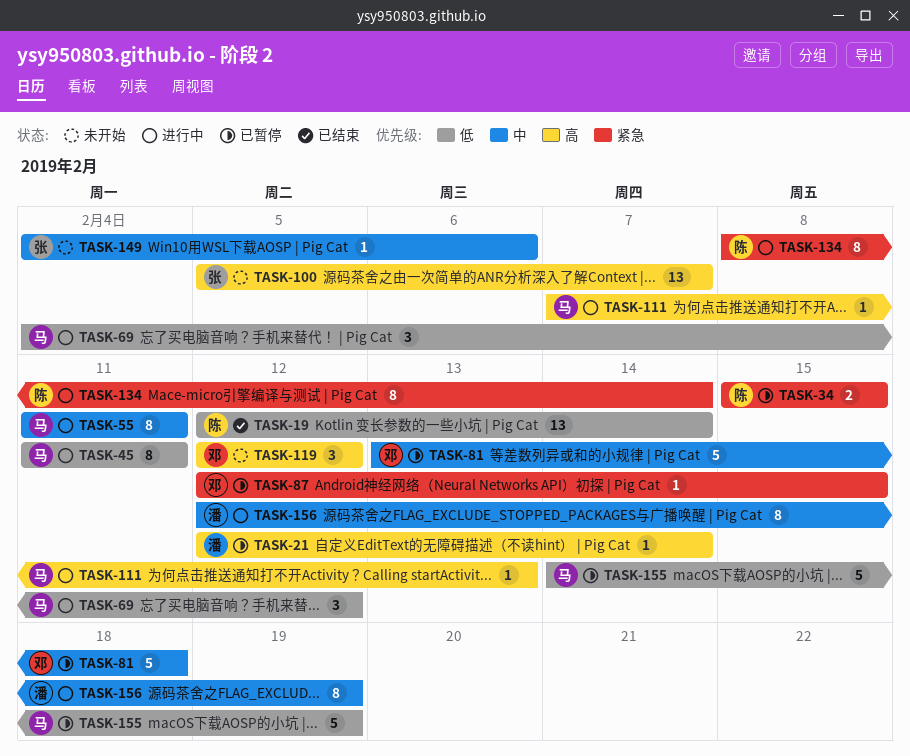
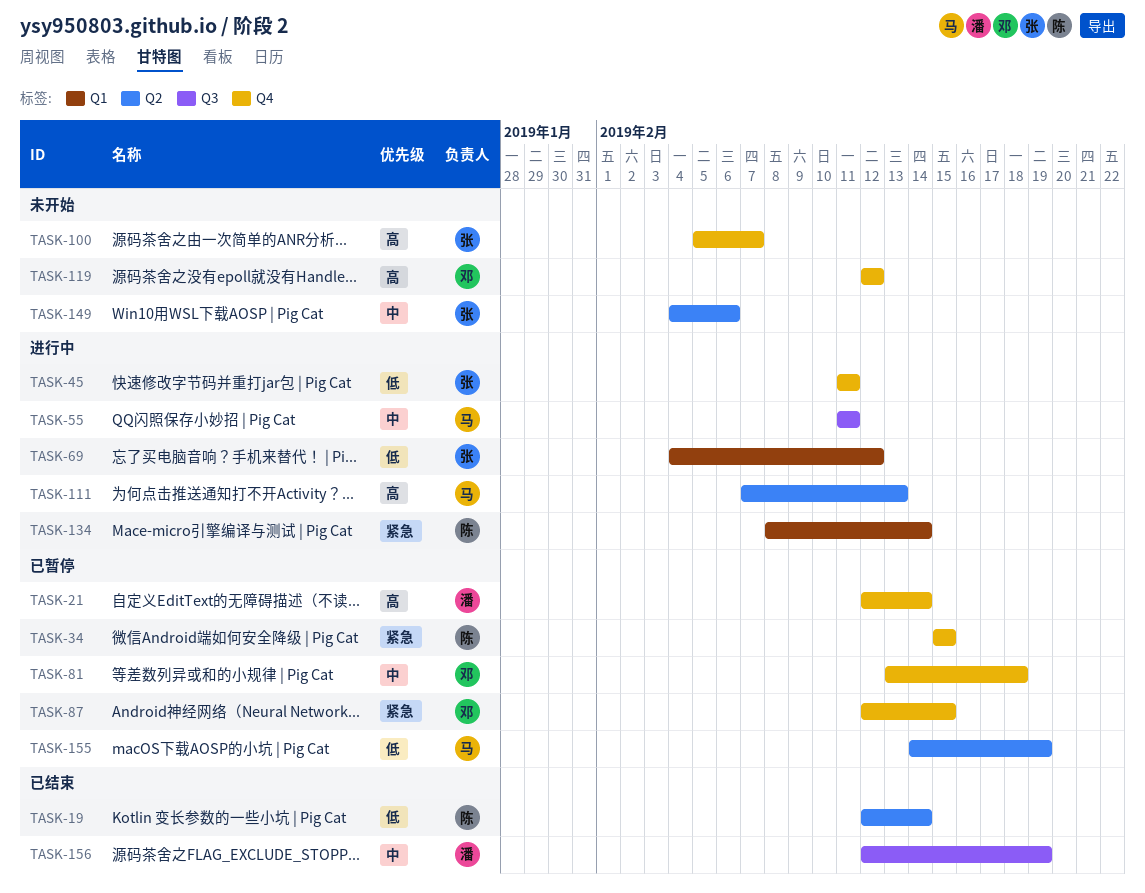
TASK-45, owner: 马 -> 张
TASK-69, owner: 马 -> 张
TASK-156, status: 进行中 -> 已结束

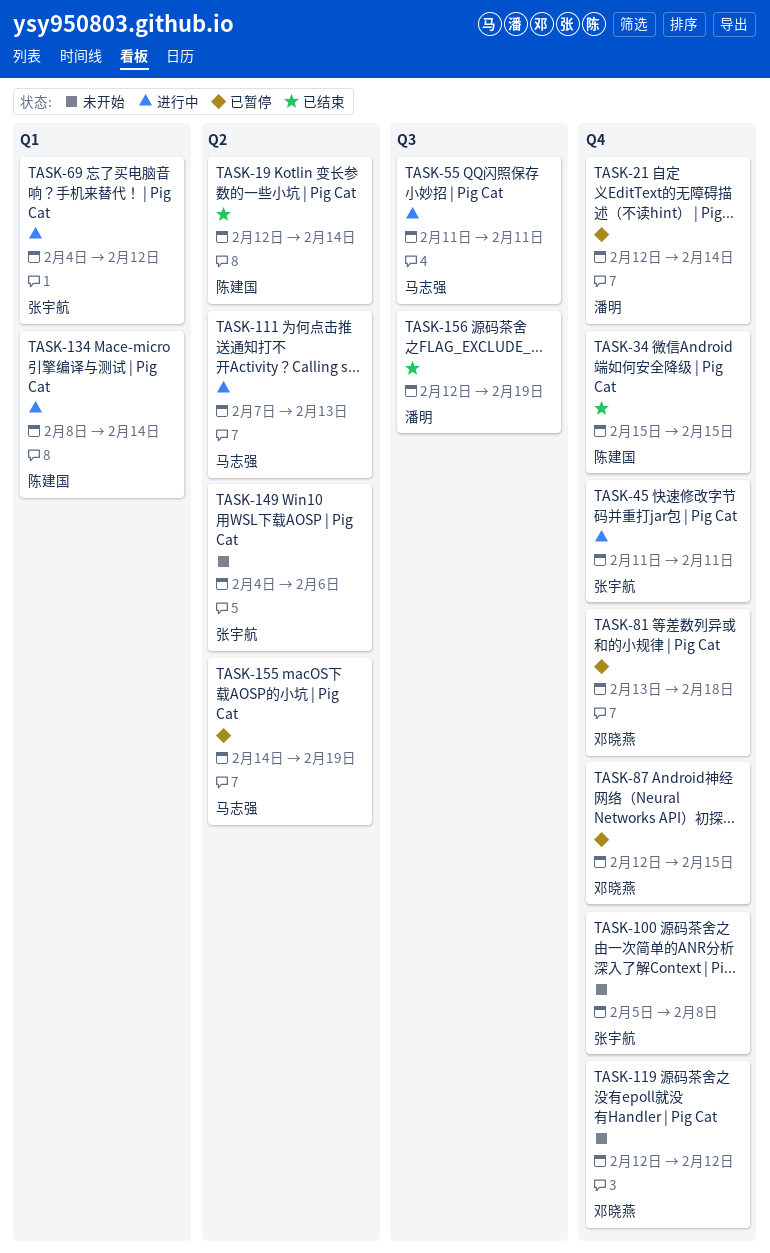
TASK-34, status: 已暂停 -> 已结束
TASK-100, due: Feb 7 -> Feb 8

